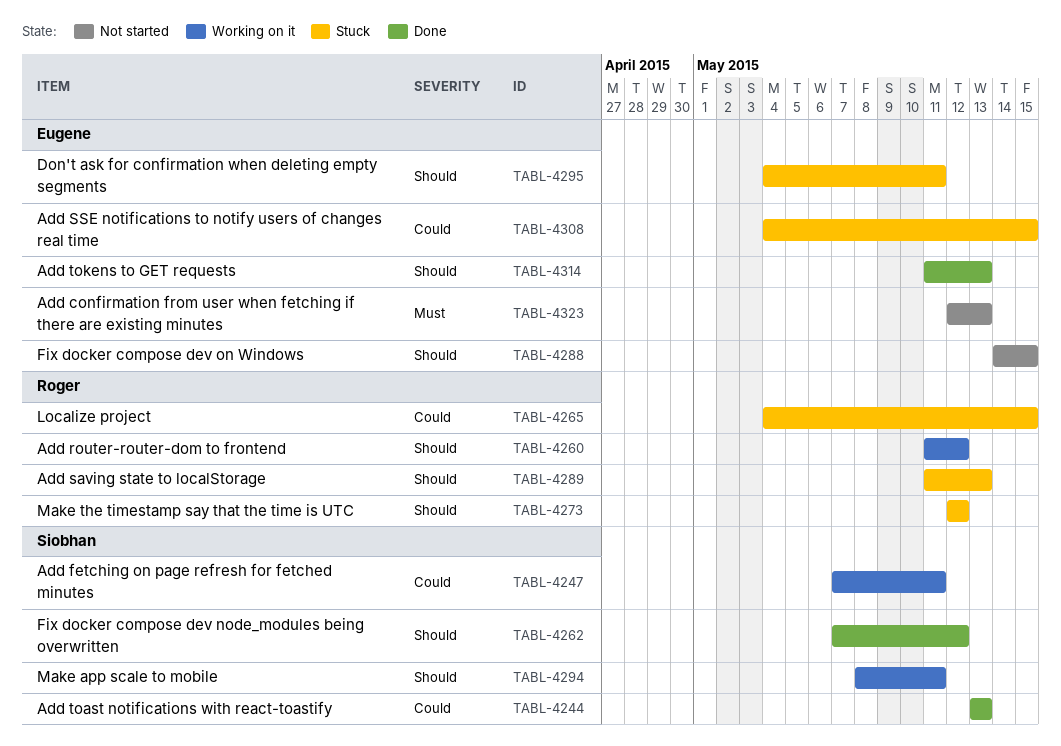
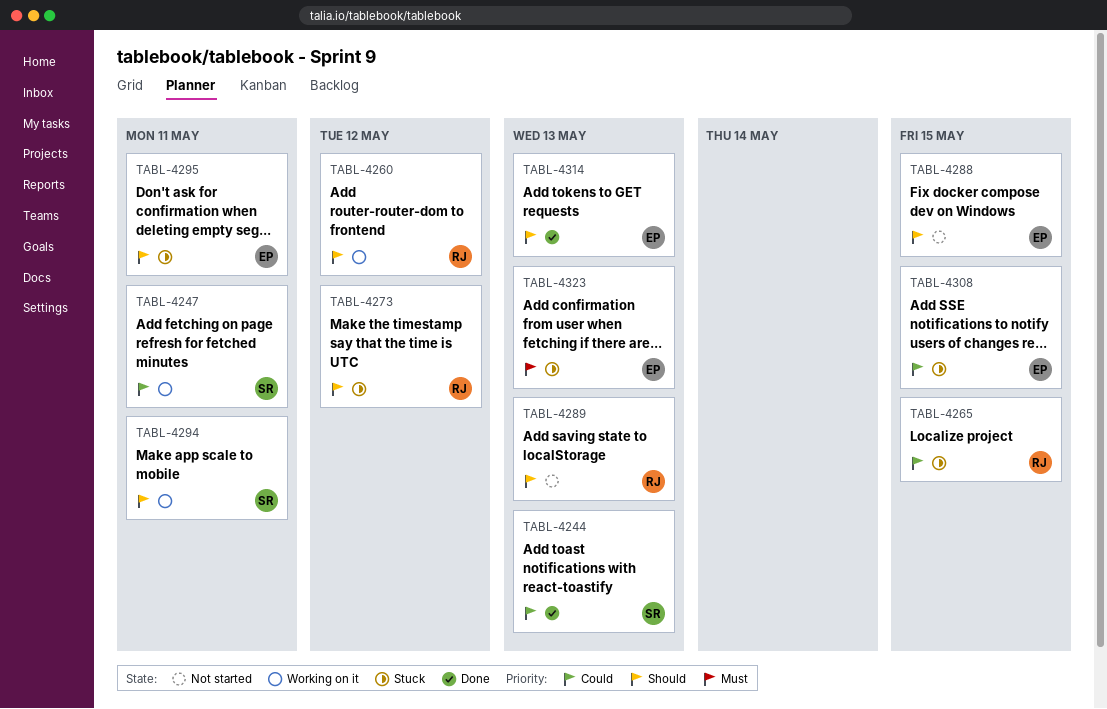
TABL-4262: present -> none
TABL-4289, status: Stuck -> Not started
TABL-4323, status: Not started -> Stuck

